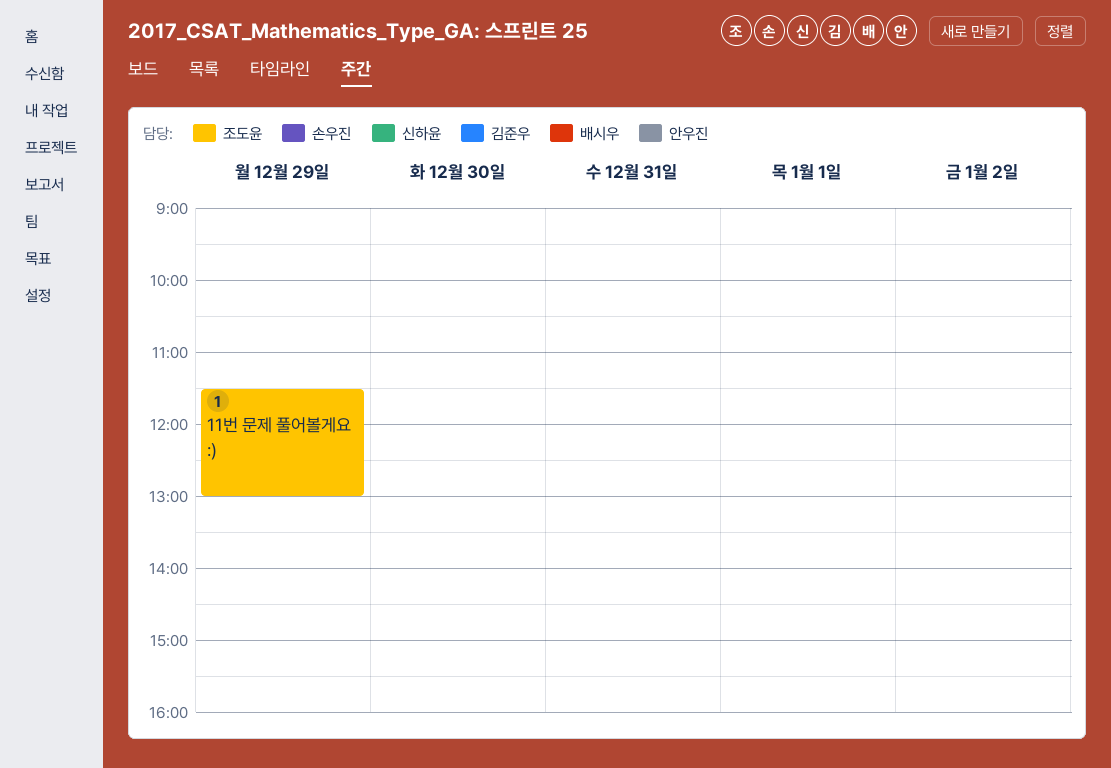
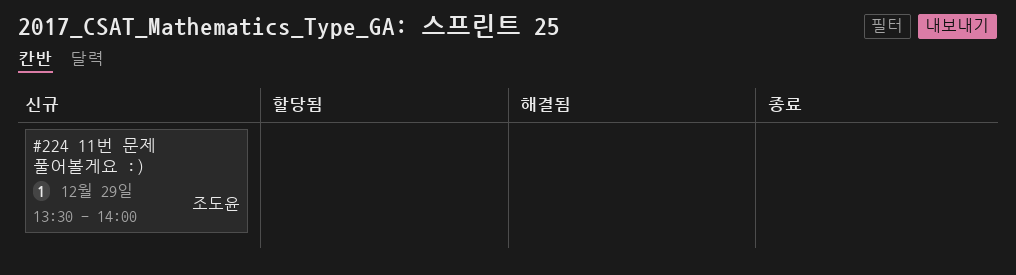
11번 문제 풀어볼게요 :), begins: 11:30 -> 13:30
11번 문제 풀어볼게요 :), ends: 13:00 -> 14:00

